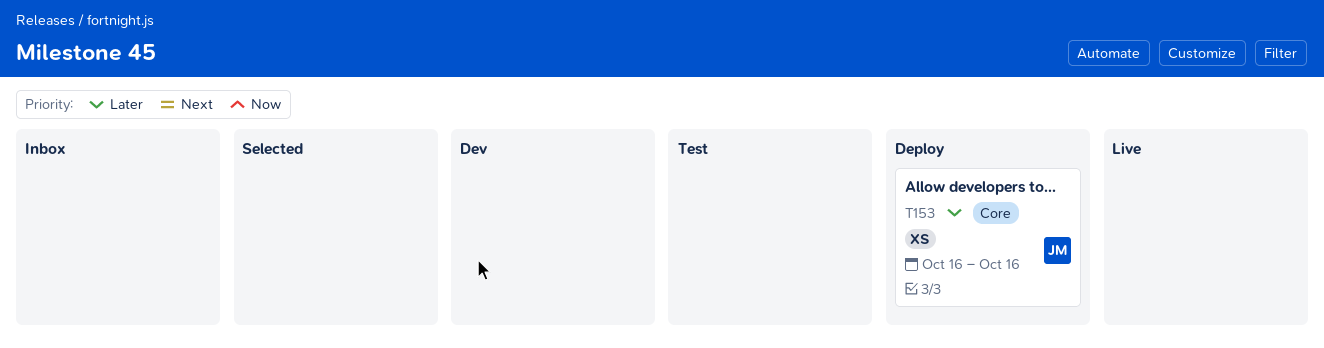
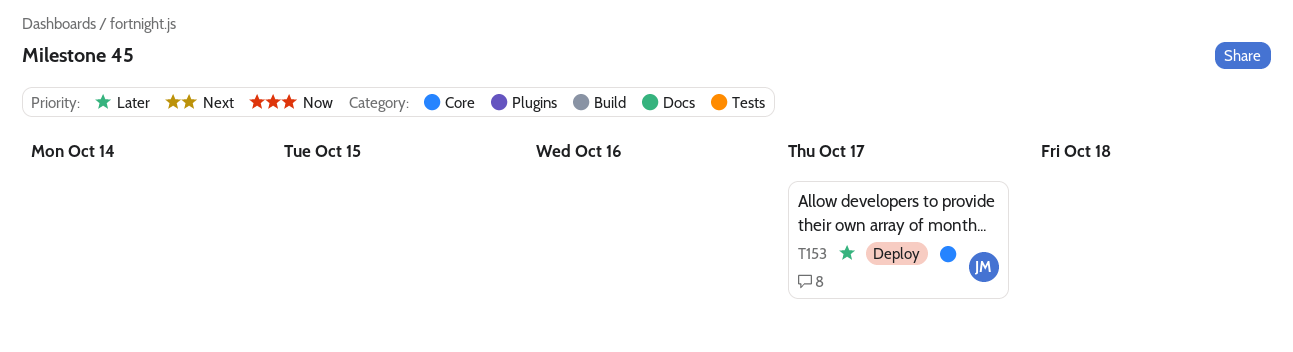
T153, due: Oct 16 -> Oct 17

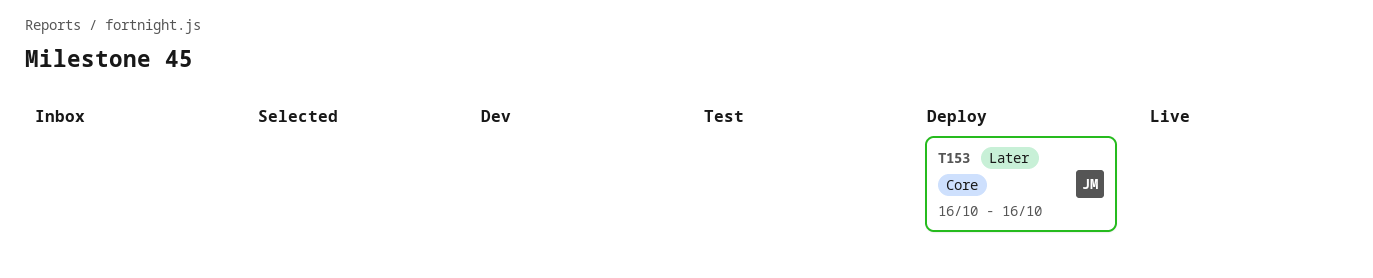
T153, due: Oct 17 -> Oct 16

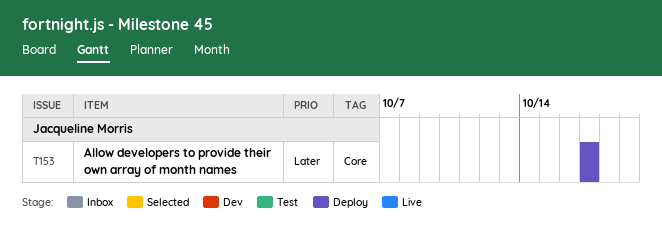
T153, start: Oct 16 -> Oct 17
T153, due: Oct 16 -> Oct 17

